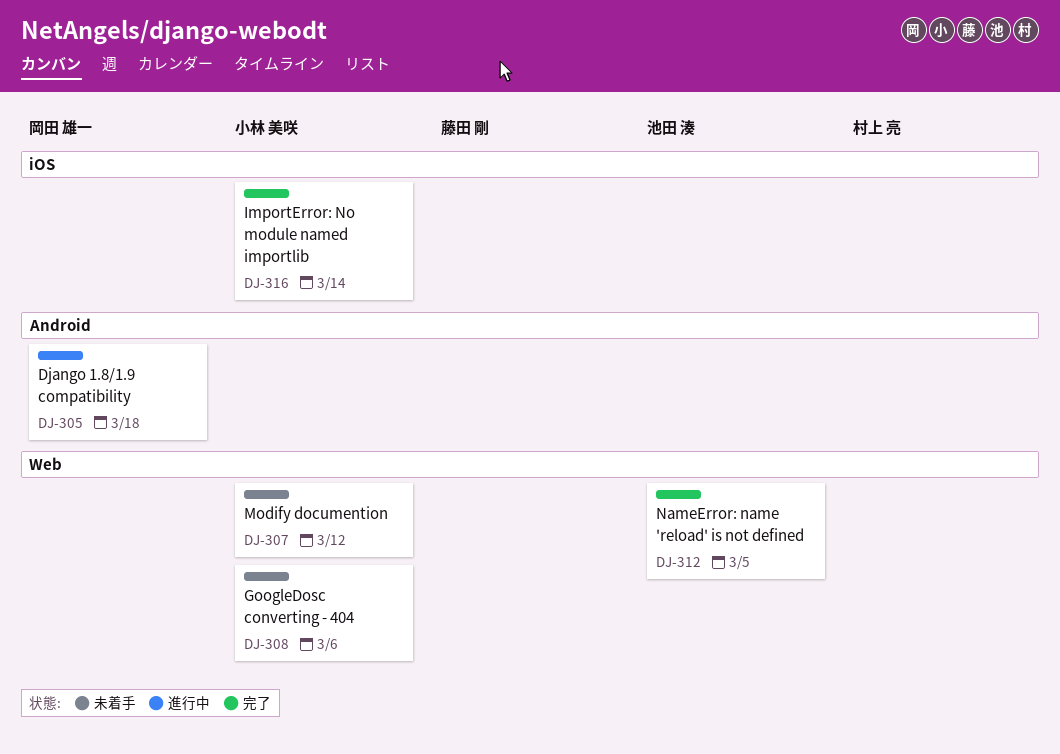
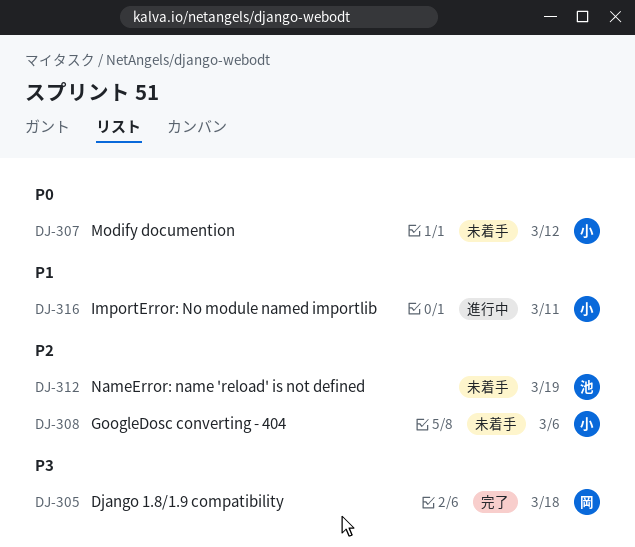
DJ-305, status: 進行中 -> 完了
DJ-312, status: 完了 -> 未着手
DJ-312, due: Mar 5 -> Mar 19
DJ-316, status: 完了 -> 進行中
DJ-316, due: Mar 14 -> Mar 11

